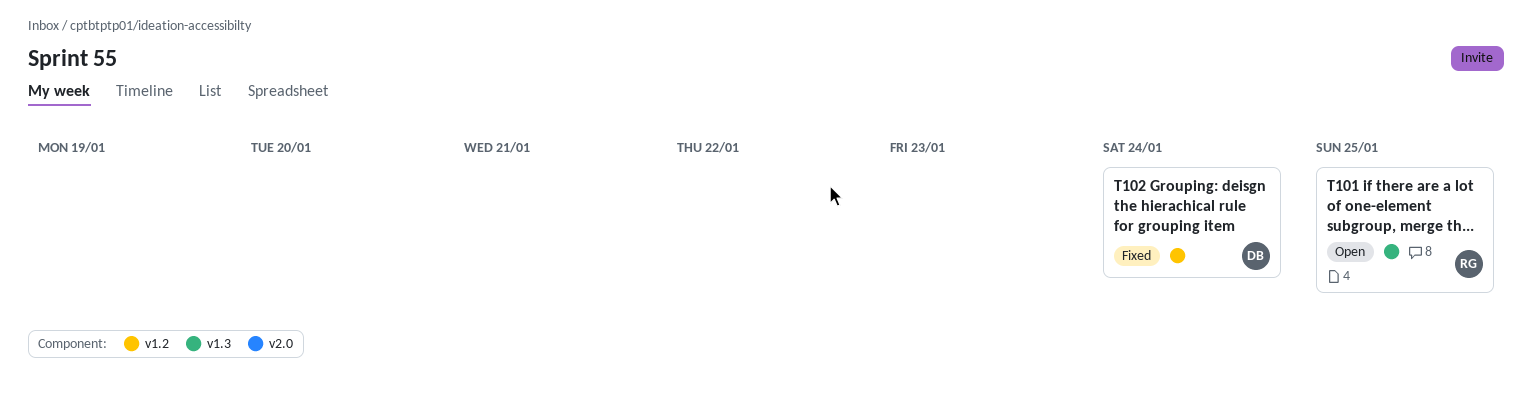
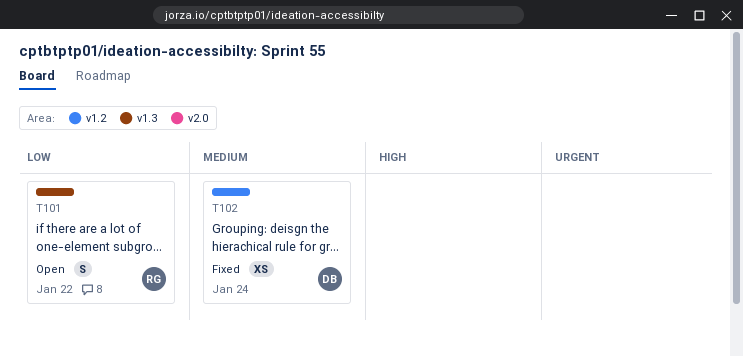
T101, due: Jan 25 -> Jan 22

